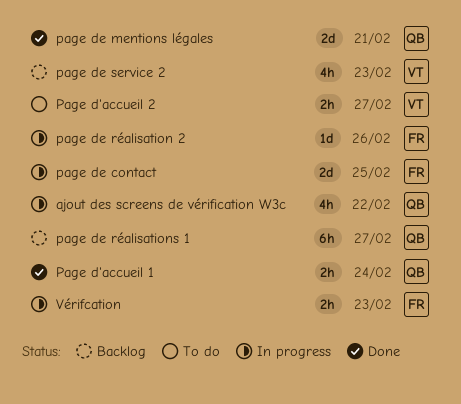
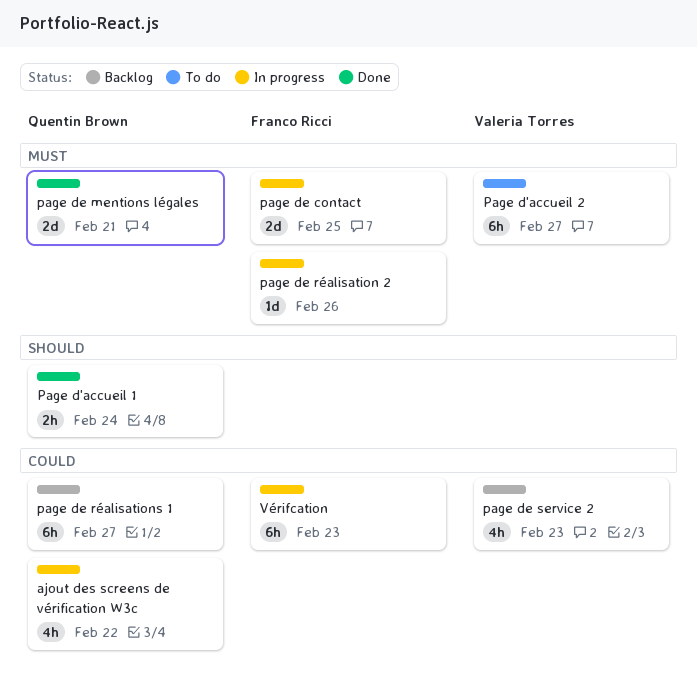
Page d'accueil 2, estimate: 2h -> 6h
Vérifcation, estimate: 2h -> 6h

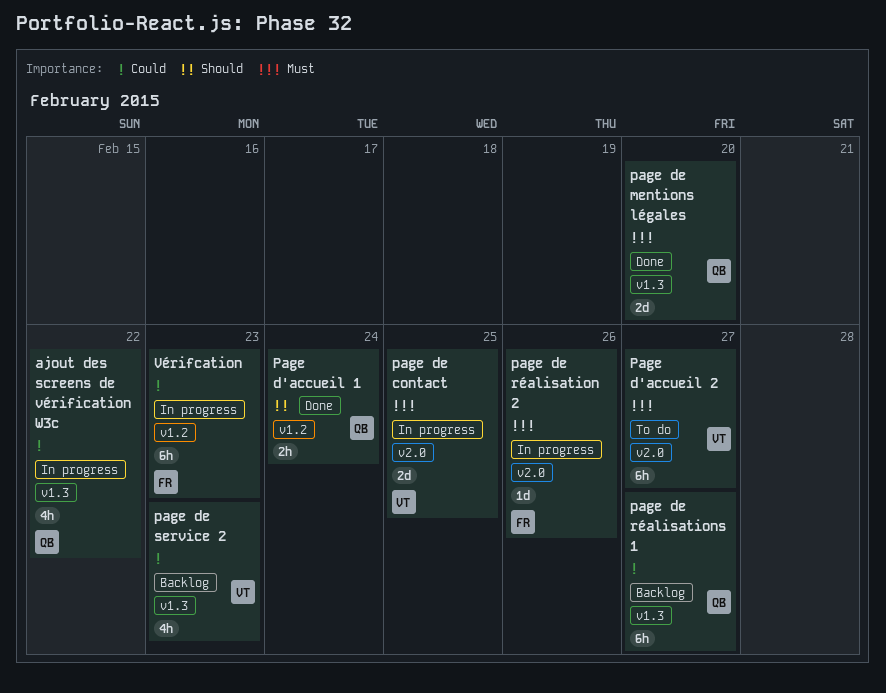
page de contact, owner: Franco Ricci -> Valeria Torres
page de mentions légales, due: Feb 21 -> Feb 20

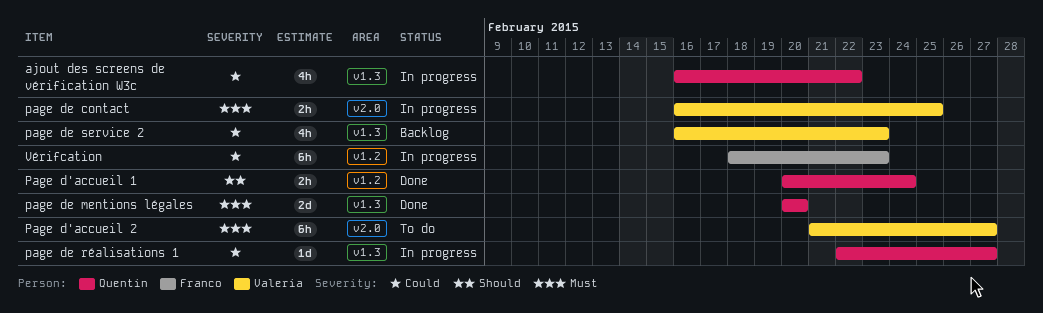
page de contact, estimate: 2d -> 2h
page de réalisation 2: present -> none
page de réalisations 1, status: Backlog -> In progress
page de réalisations 1, estimate: 6h -> 1d

